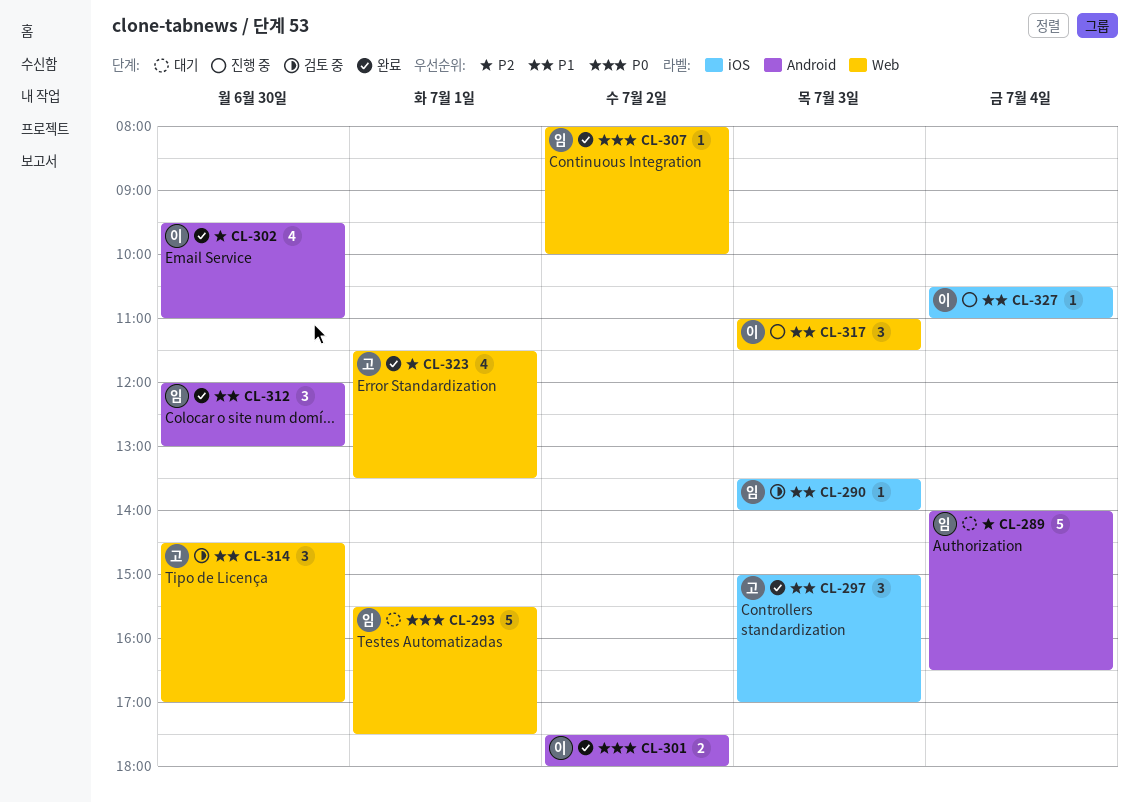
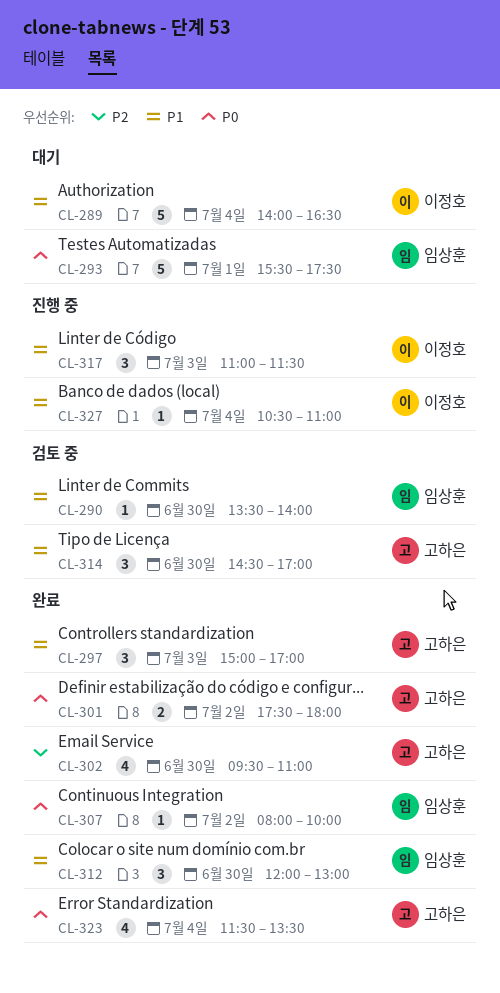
CL-289, owner: 임상훈 -> 이정호
CL-289, priority: P2 -> P1
CL-290, day: Jul 3 -> Jun 30
CL-301, owner: 이정호 -> 고하은
CL-302, owner: 이정호 -> 고하은
CL-323, priority: P2 -> P0
CL-323, day: Jul 1 -> Jul 4

